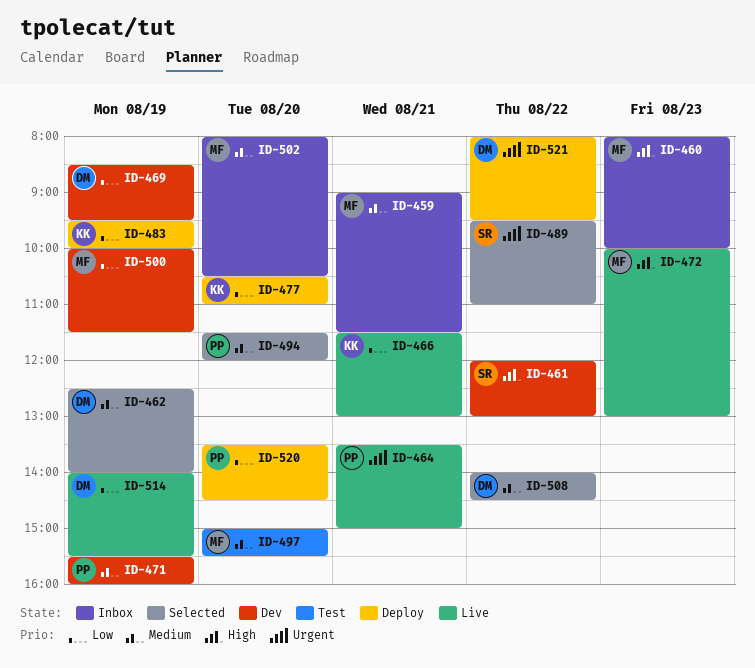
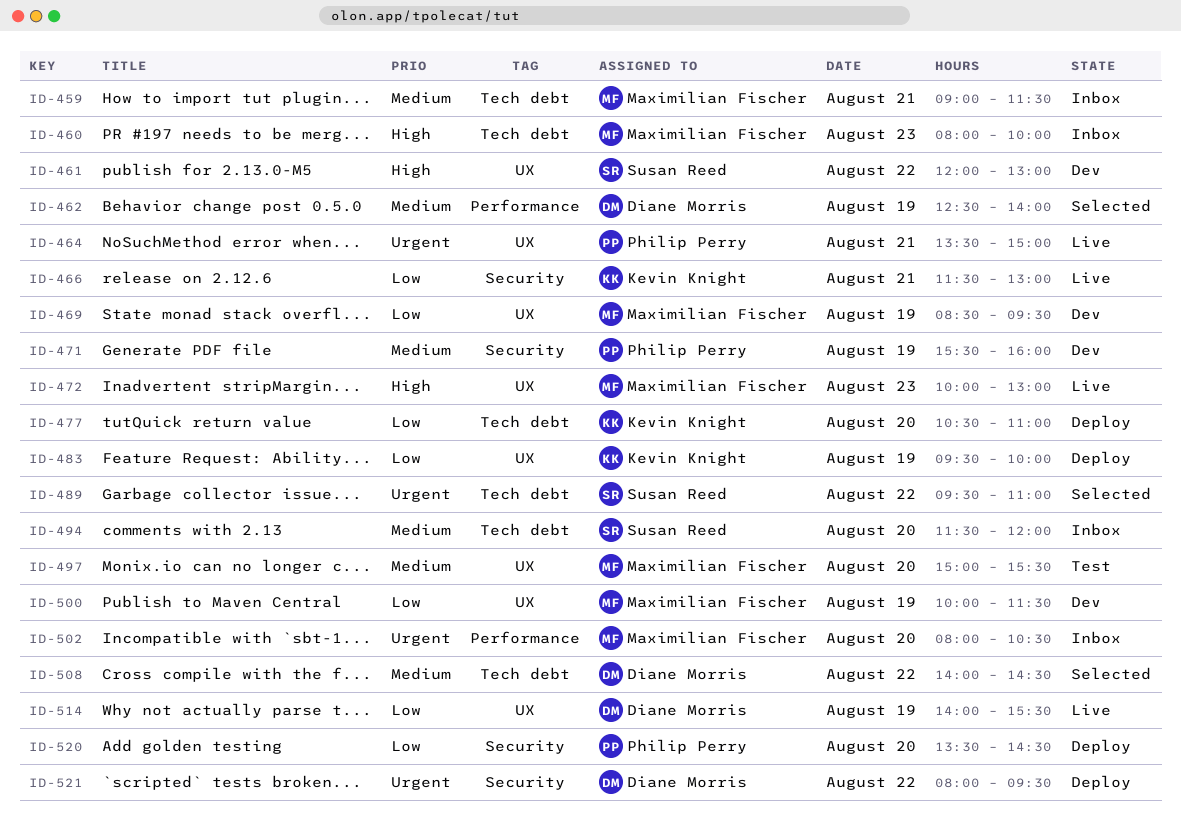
ID-469, owner: Diane Morris -> Maximilian Fischer
ID-494, status: Selected -> Inbox
ID-494, owner: Philip Perry -> Susan Reed
ID-502, priority: Medium -> Urgent

